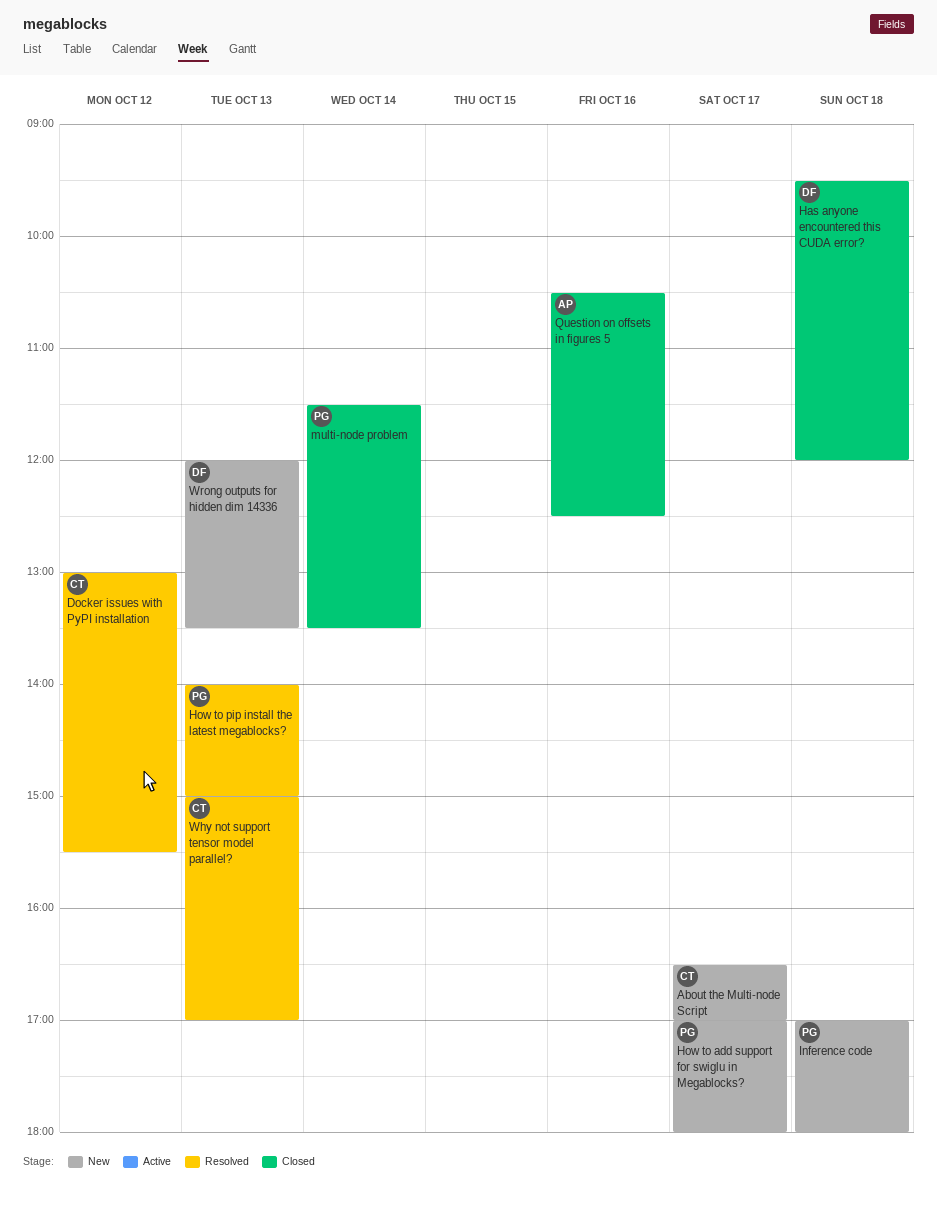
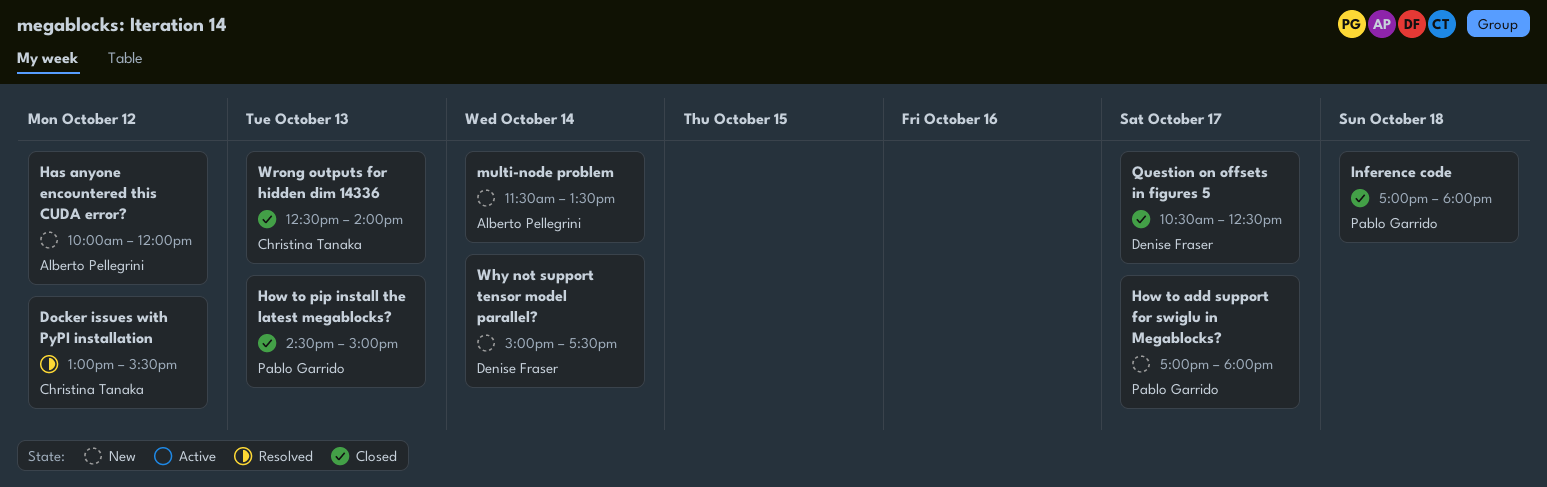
About the Multi-node Script: present -> none
Has anyone encountered this CUDA error?, status: Closed -> New
Has anyone encountered this CUDA error?, owner: Denise Fraser -> Alberto Pellegrini
Has anyone encountered this CUDA error?, day: Oct 18 -> Oct 12
Has anyone encountered this CUDA error?, begins: 09:30 -> 10:00
How to pip install the latest megablocks?, status: Resolved -> Closed
How to pip install the latest megablocks?, begins: 14:00 -> 14:30
Inference code, status: New -> Closed
multi-node problem, status: Closed -> New
multi-node problem, owner: Pablo Garrido -> Alberto Pellegrini
Question on offsets in figures 5, owner: Alberto Pellegrini -> Denise Fraser
Question on offsets in figures 5, day: Oct 16 -> Oct 17
Why not support tensor model parallel?, status: Resolved -> New
Why not support tensor model parallel?, owner: Christina Tanaka -> Denise Fraser
Why not support tensor model parallel?, day: Oct 13 -> Oct 14
Why not support tensor model parallel?, ends: 17:00 -> 17:30
Wrong outputs for hidden dim 14336, status: New -> Closed
Wrong outputs for hidden dim 14336, owner: Denise Fraser -> Christina Tanaka
Wrong outputs for hidden dim 14336, begins: 12:00 -> 12:30
Wrong outputs for hidden dim 14336, ends: 13:30 -> 14:00

